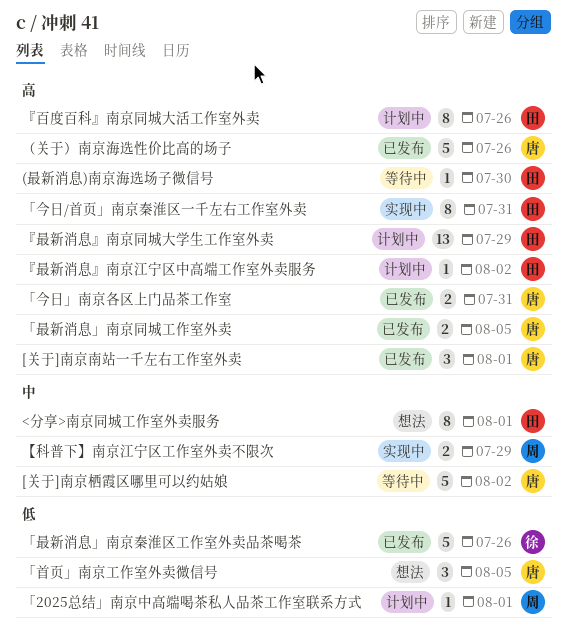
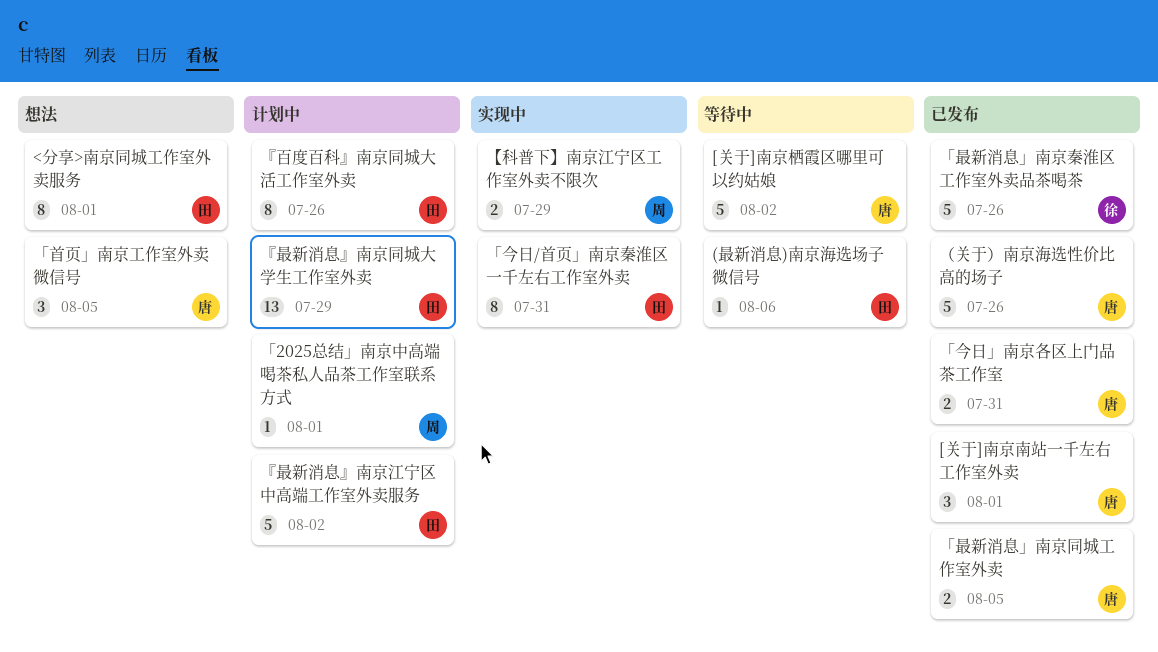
(最新消息)南京海选场子微信号, due: Jul 30 -> Aug 6
『最新消息』南京江宁区中高端工作室外卖服务, estimate: 1 -> 5

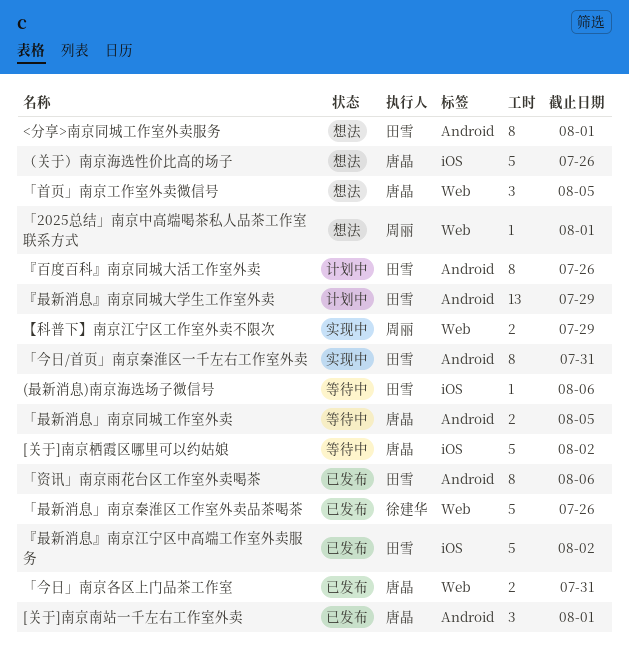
「2025总结」南京中高端喝茶私人品茶工作室联系方式, status: 计划中 -> 想法
「最新消息」南京同城工作室外卖, status: 已发布 -> 等待中
「资讯」南京雨花台区工作室外卖喝茶: none -> present
『最新消息』南京江宁区中高端工作室外卖服务, status: 计划中 -> 已发布
（关于）南京海选性价比高的场子, status: 已发布 -> 想法

